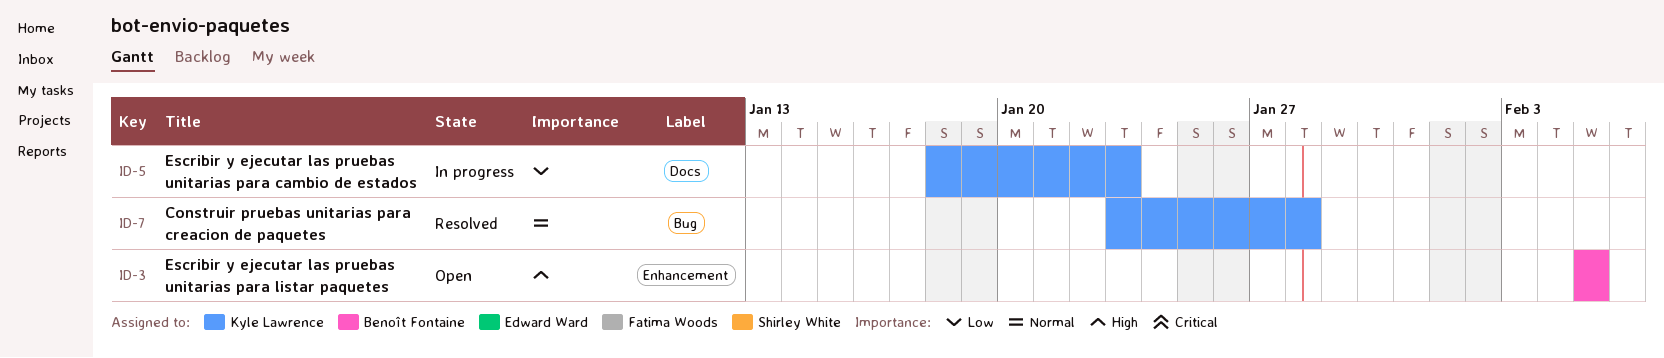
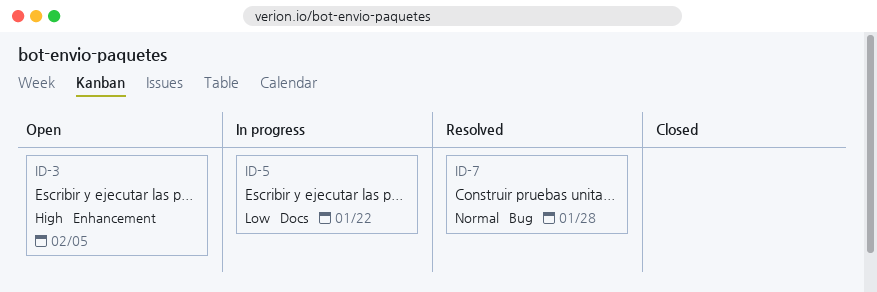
ID-5, due: Jan 23 -> Jan 22

